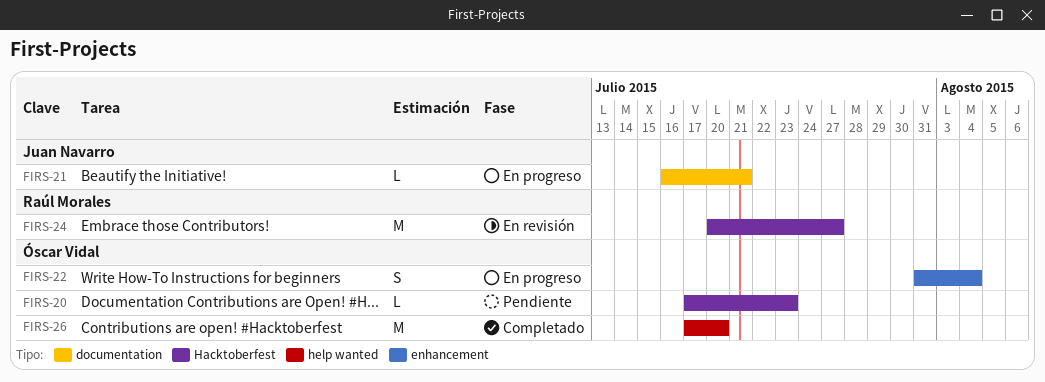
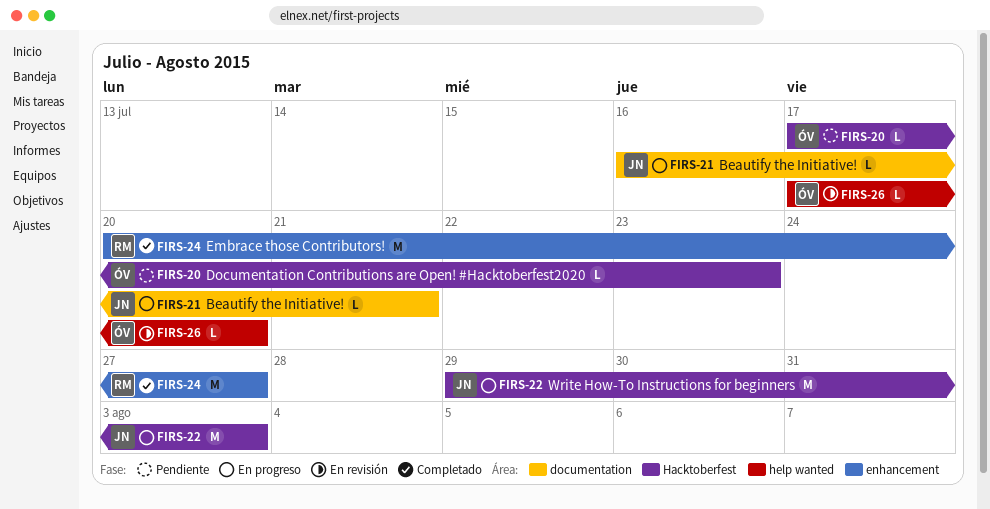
FIRS-22, owner: Óscar Vidal -> Juan Navarro
FIRS-22, label: enhancement -> Hacktoberfest
FIRS-22, estimate: S -> M
FIRS-22, start: Jul 31 -> Jul 29
FIRS-22, due: Aug 4 -> Aug 3
FIRS-24, status: En revisión -> Completado
FIRS-24, label: Hacktoberfest -> enhancement
FIRS-26, status: Completado -> En revisión
FIRS-26, estimate: M -> L

